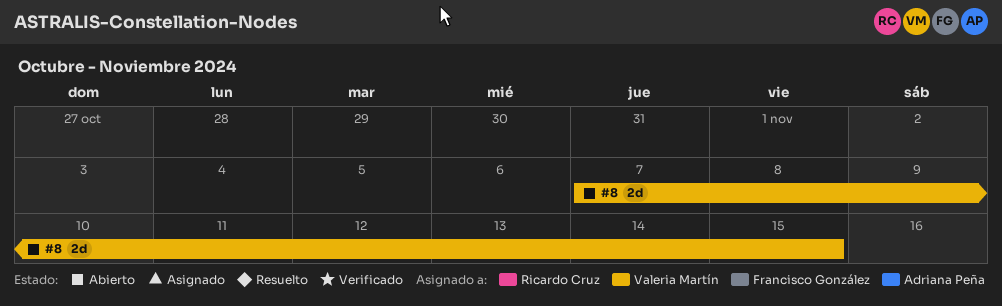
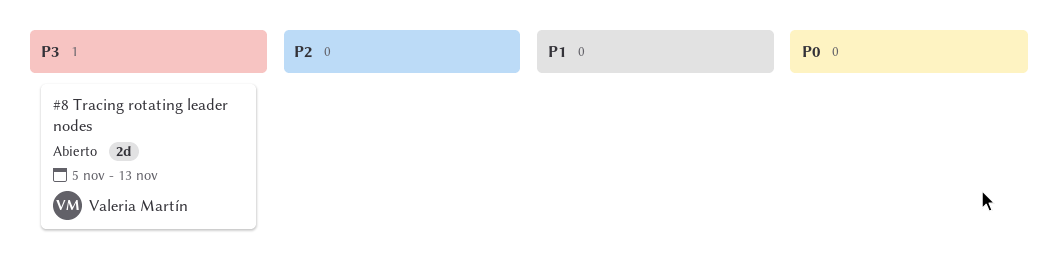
#8, start: Nov 7 -> Nov 5
#8, due: Nov 15 -> Nov 13

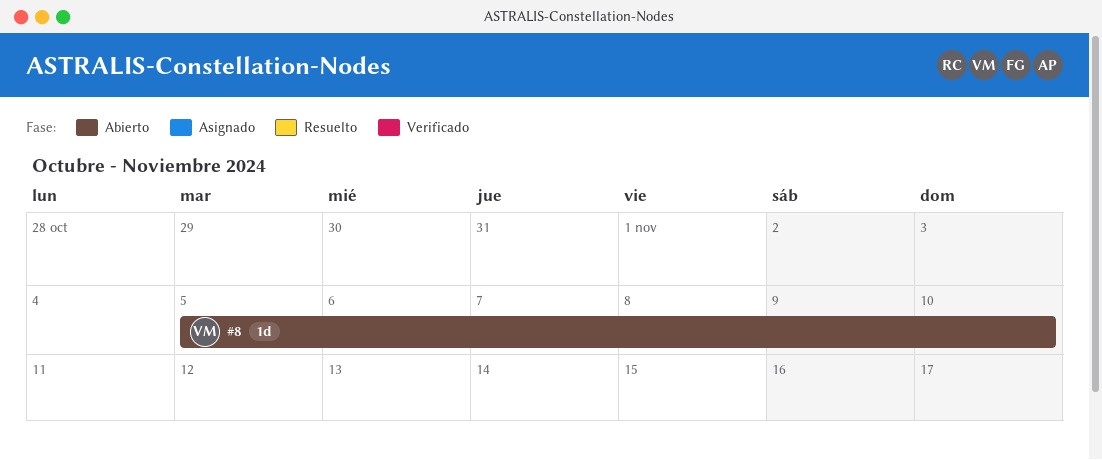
#8, estimate: 2d -> 1d
#8, due: Nov 13 -> Nov 10

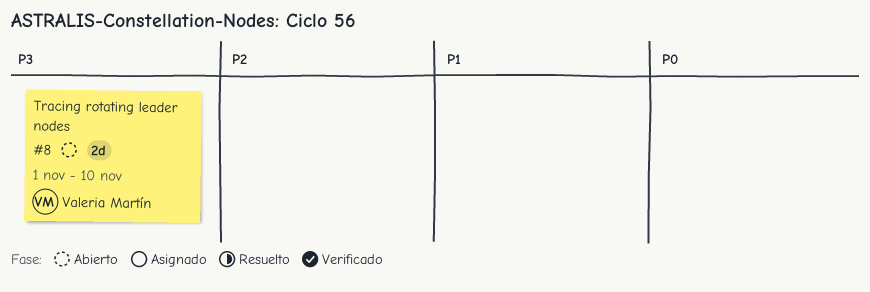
#8, estimate: 1d -> 2d
#8, start: Nov 5 -> Nov 1

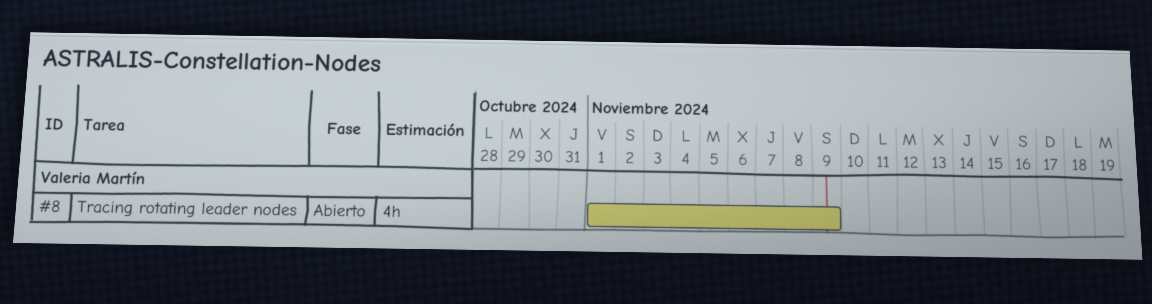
#8, estimate: 2d -> 4h
#8, due: Nov 10 -> Nov 9

